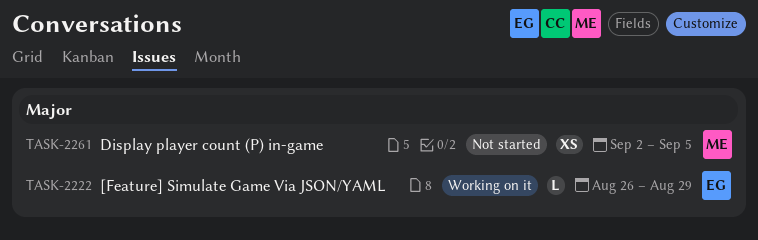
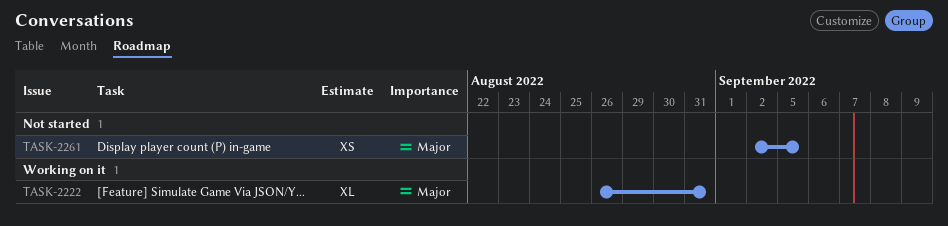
TASK-2222, estimate: L -> XL
TASK-2222, due: Aug 29 -> Aug 31

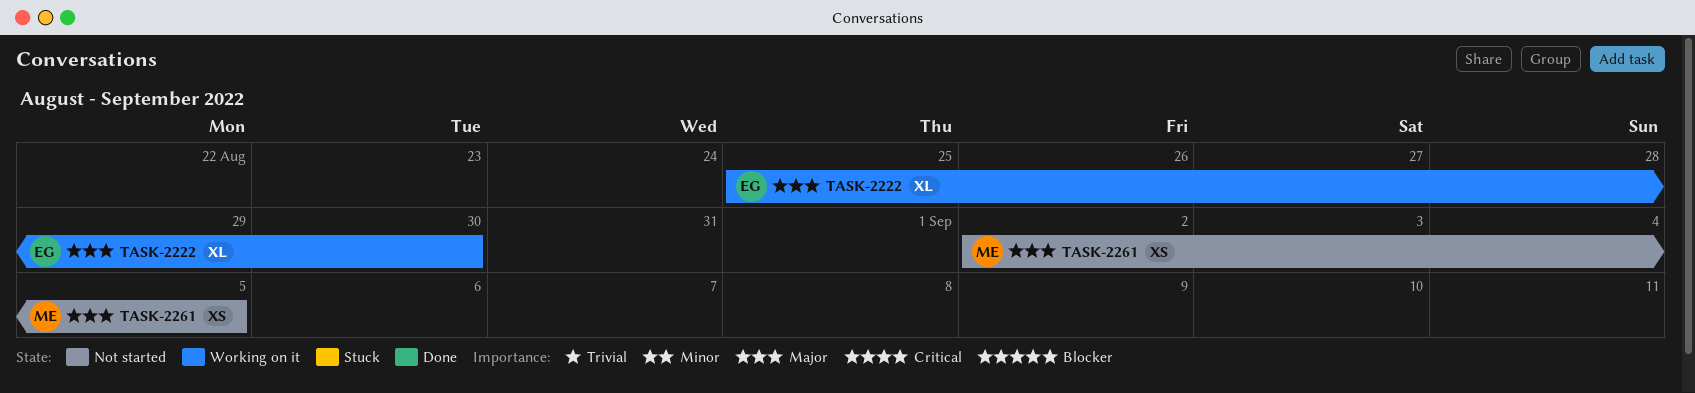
TASK-2222, start: Aug 26 -> Aug 25
TASK-2222, due: Aug 31 -> Aug 30

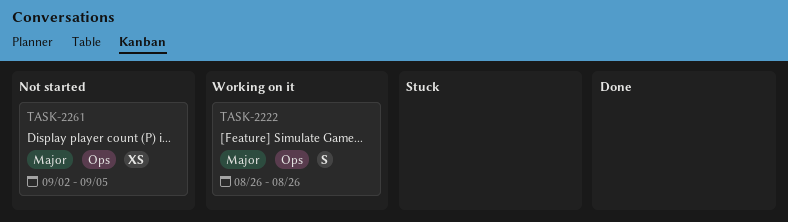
TASK-2222, estimate: XL -> S
TASK-2222, start: Aug 25 -> Aug 26
TASK-2222, due: Aug 30 -> Aug 26

